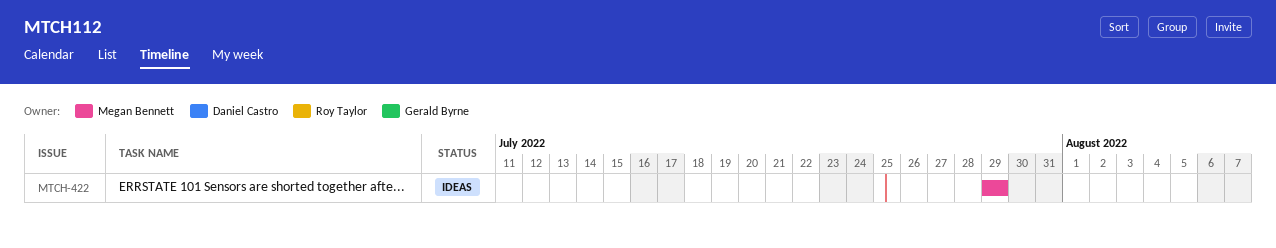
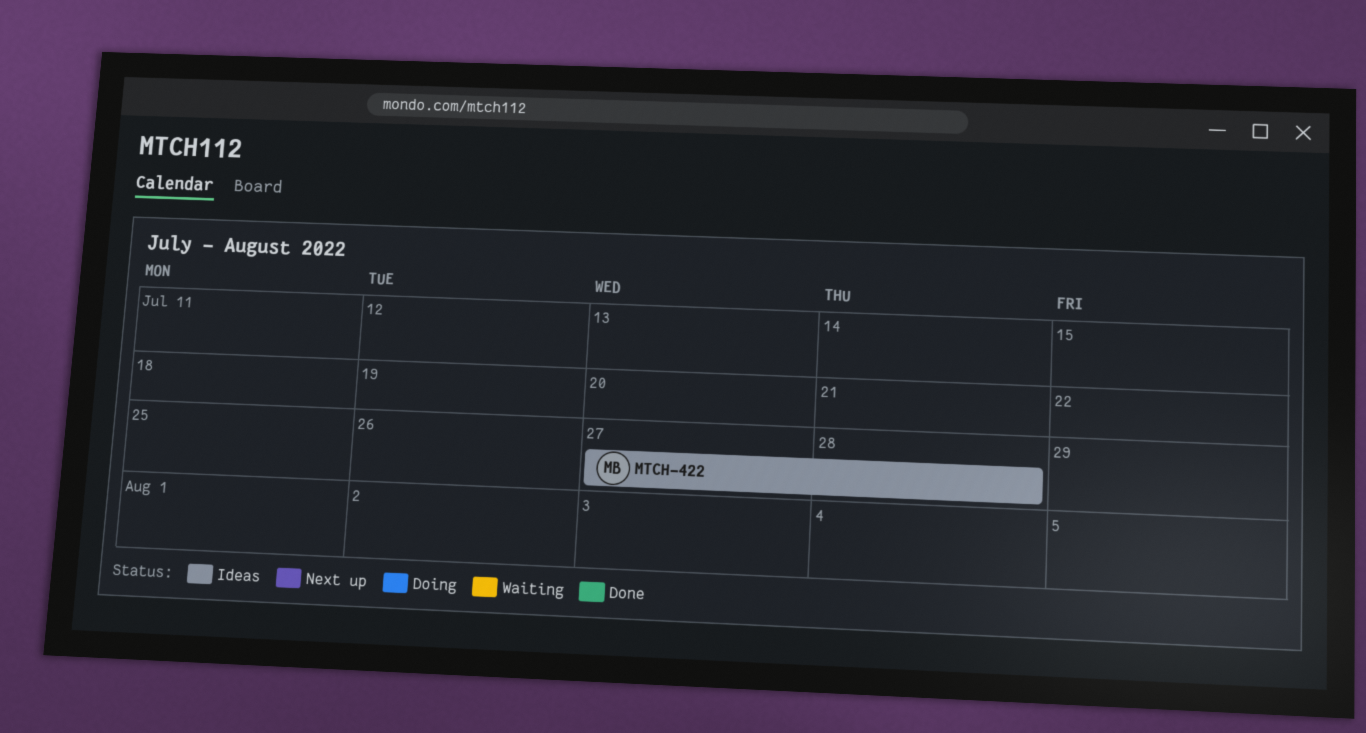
MTCH-422, start: Jul 29 -> Jul 27
MTCH-422, due: Jul 29 -> Jul 28

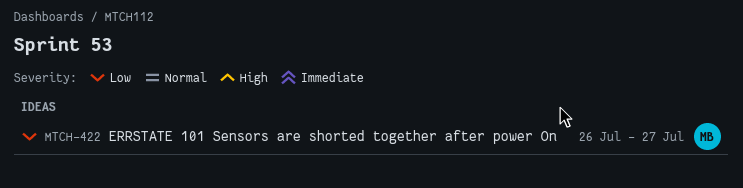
MTCH-422, start: Jul 27 -> Jul 26
MTCH-422, due: Jul 28 -> Jul 27

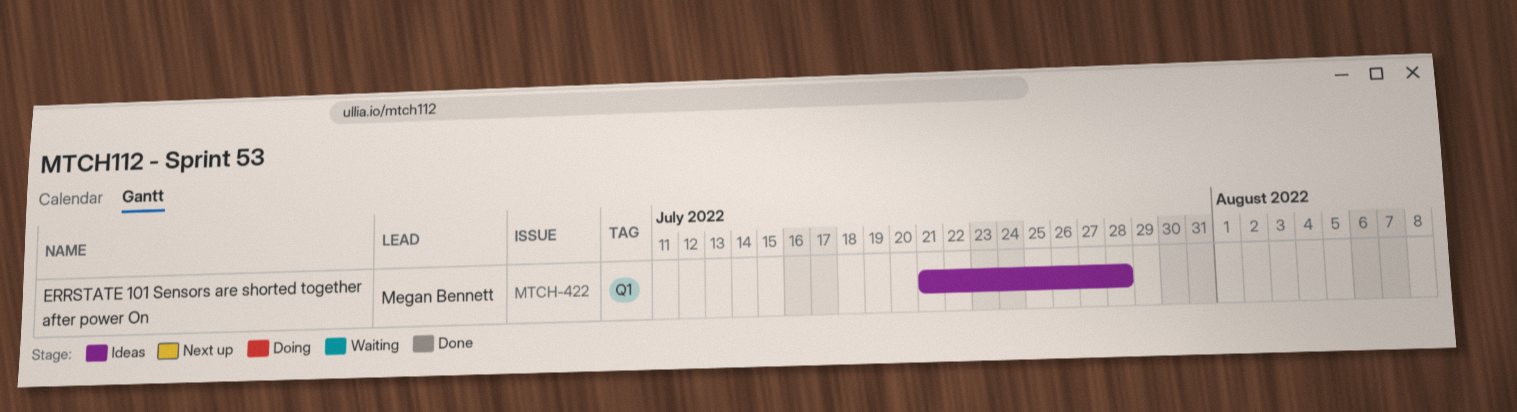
MTCH-422, start: Jul 26 -> Jul 21
MTCH-422, due: Jul 27 -> Jul 28

